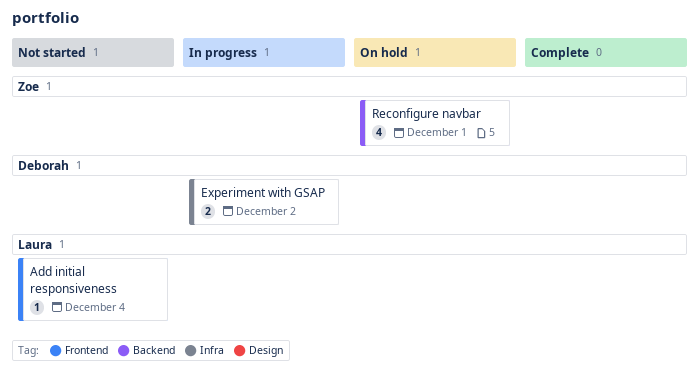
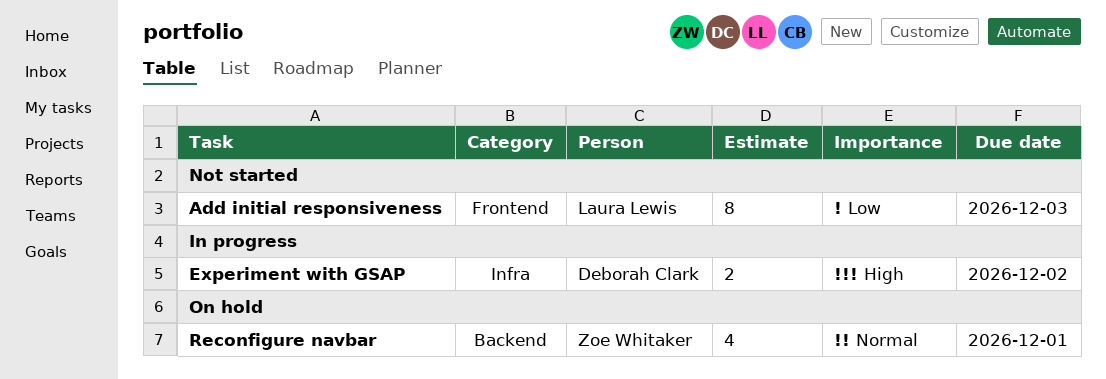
Add initial responsiveness, estimate: 1 -> 8
Add initial responsiveness, due: Dec 4 -> Dec 3

